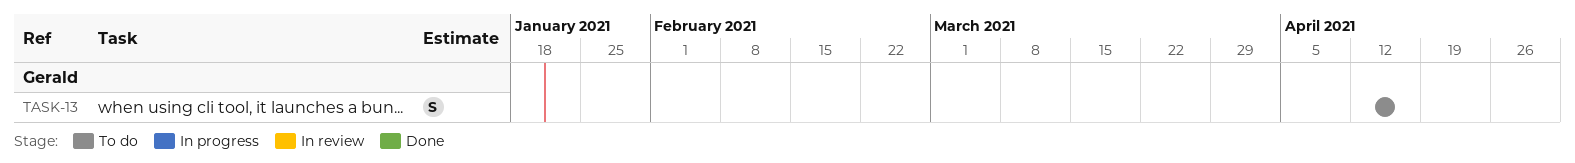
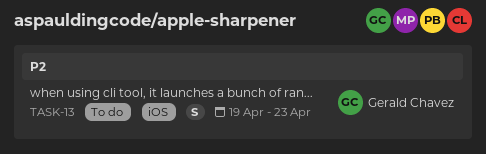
TASK-13, start: Apr 12 -> Apr 19
TASK-13, due: Apr 16 -> Apr 23

